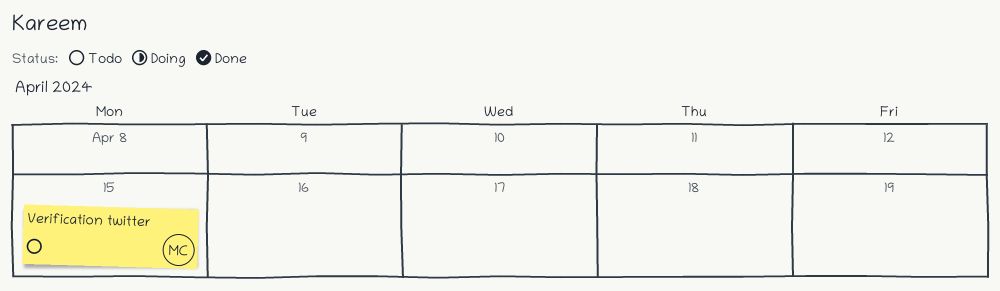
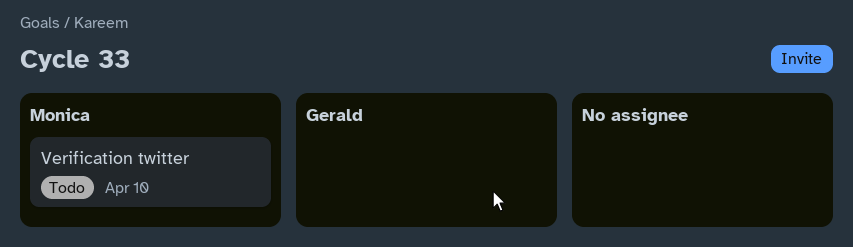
Verification twitter, due: Apr 15 -> Apr 10

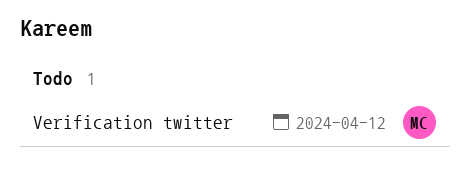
Verification twitter, due: Apr 10 -> Apr 12

